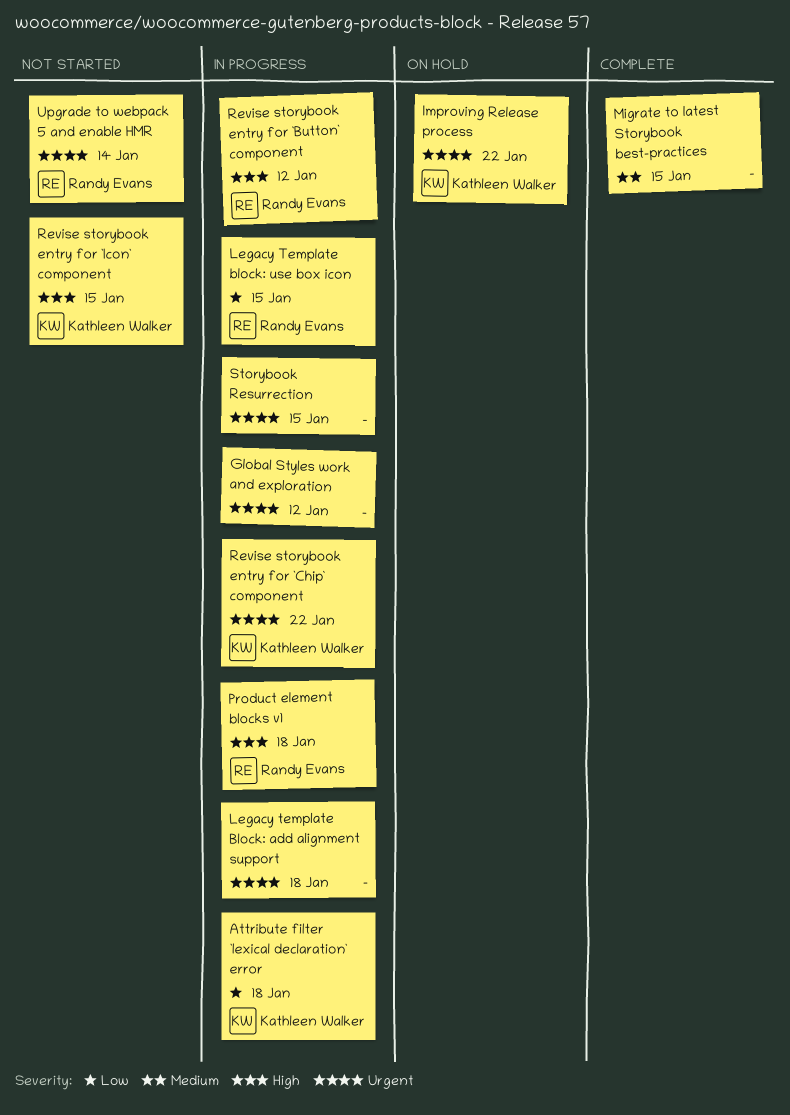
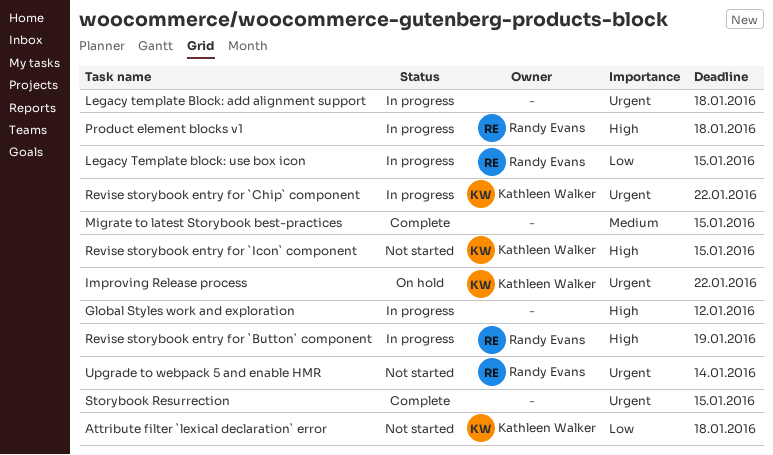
Attribute filter `lexical declaration` error, status: In progress -> Not started
Global Styles work and exploration, priority: Urgent -> High
Revise storybook entry for `Button` component, due: Jan 12 -> Jan 19
Storybook Resurrection, status: In progress -> Complete

